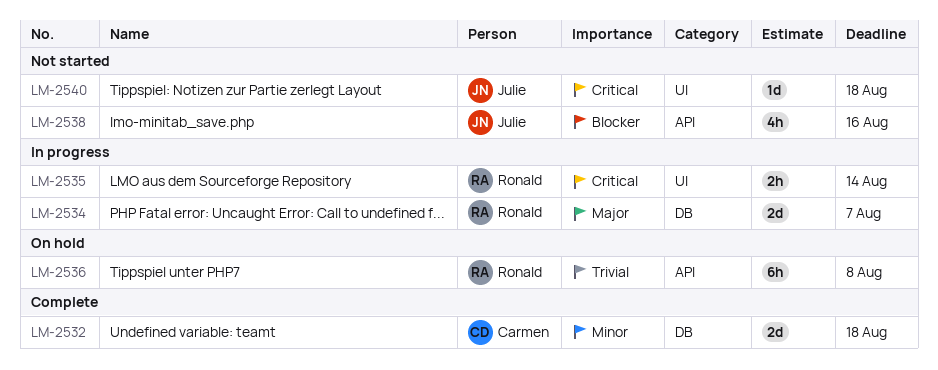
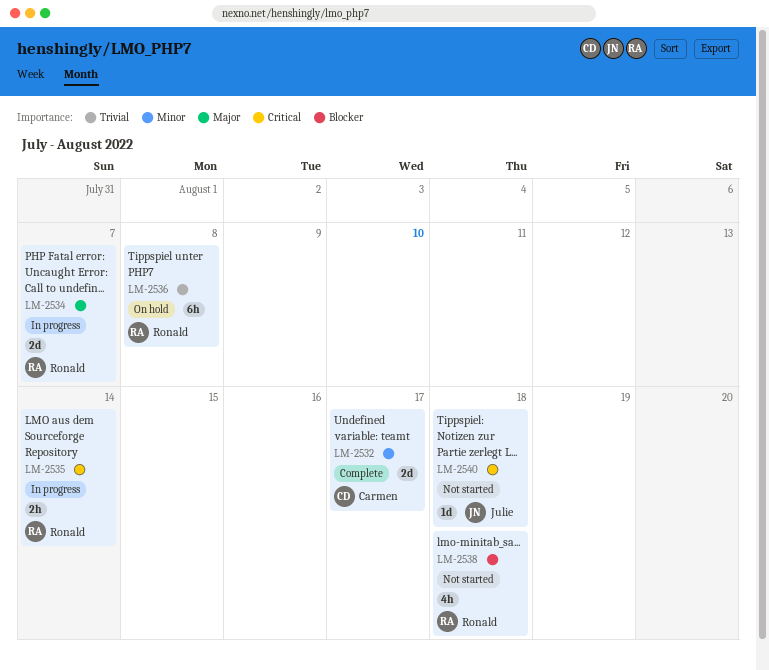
LM-2532, due: Aug 18 -> Aug 17
LM-2538, owner: Julie -> Ronald
LM-2538, due: Aug 16 -> Aug 18

